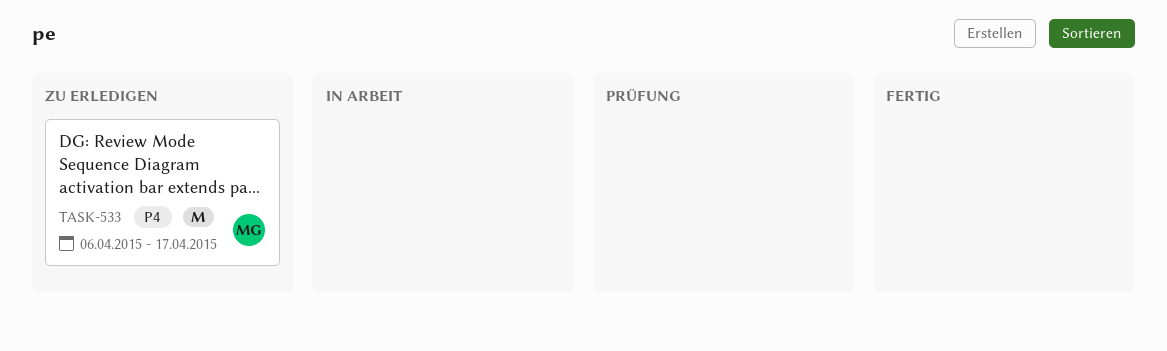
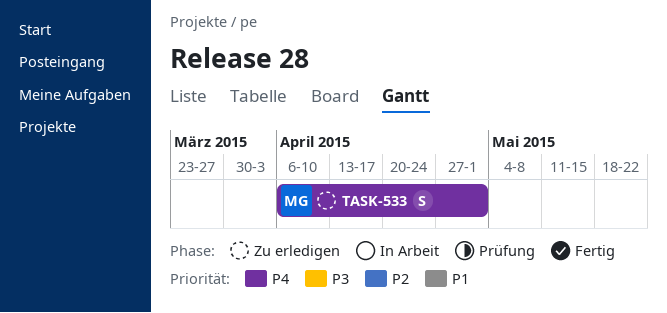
TASK-533, estimate: M -> S
TASK-533, due: Apr 17 -> May 1

